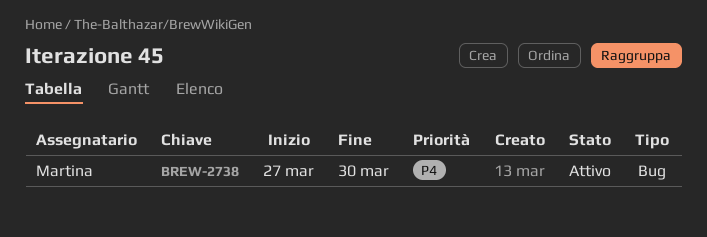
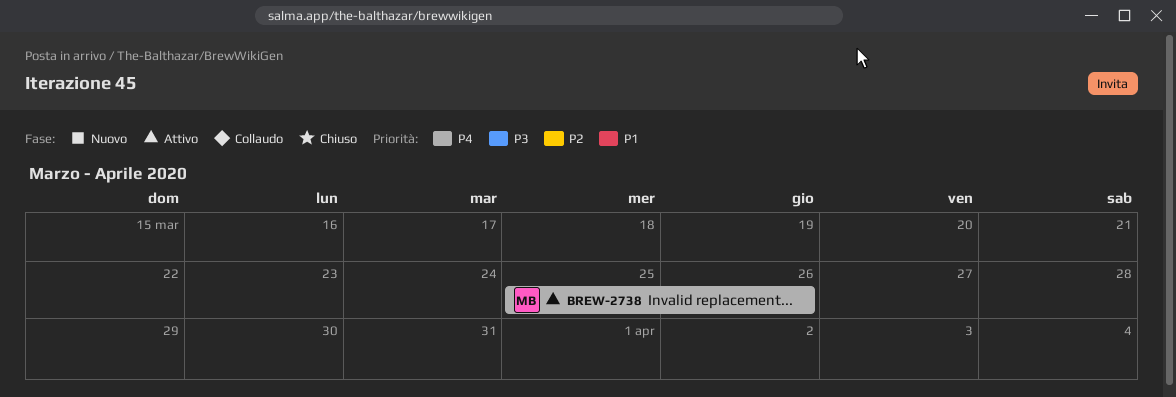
BREW-2738, start: Mar 27 -> Mar 25
BREW-2738, due: Mar 30 -> Mar 26

